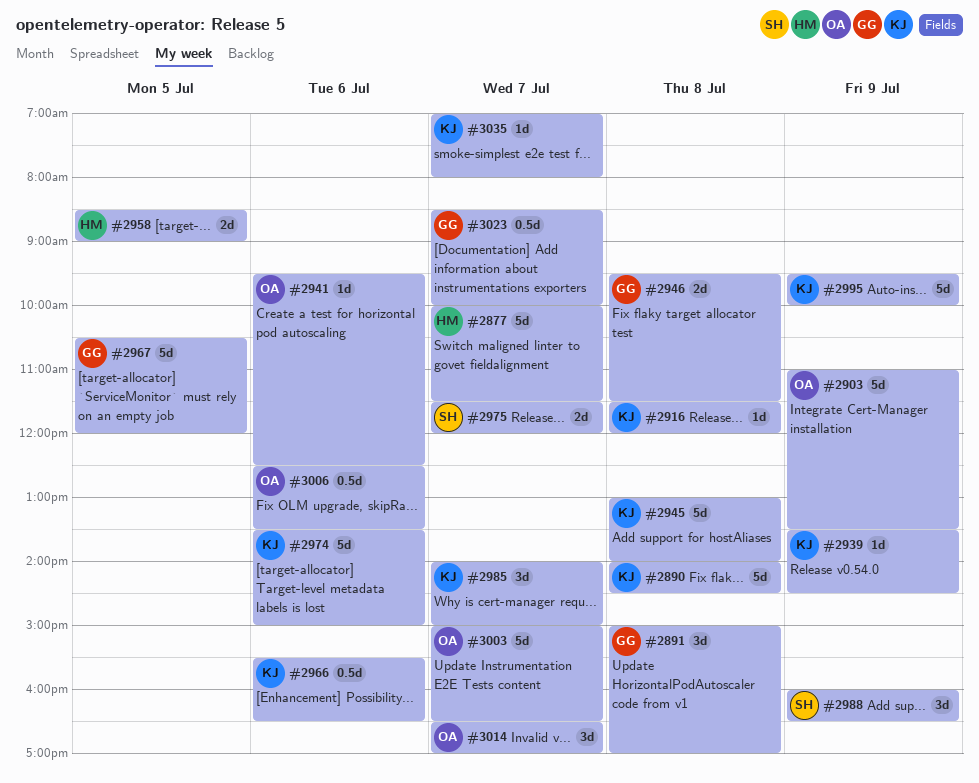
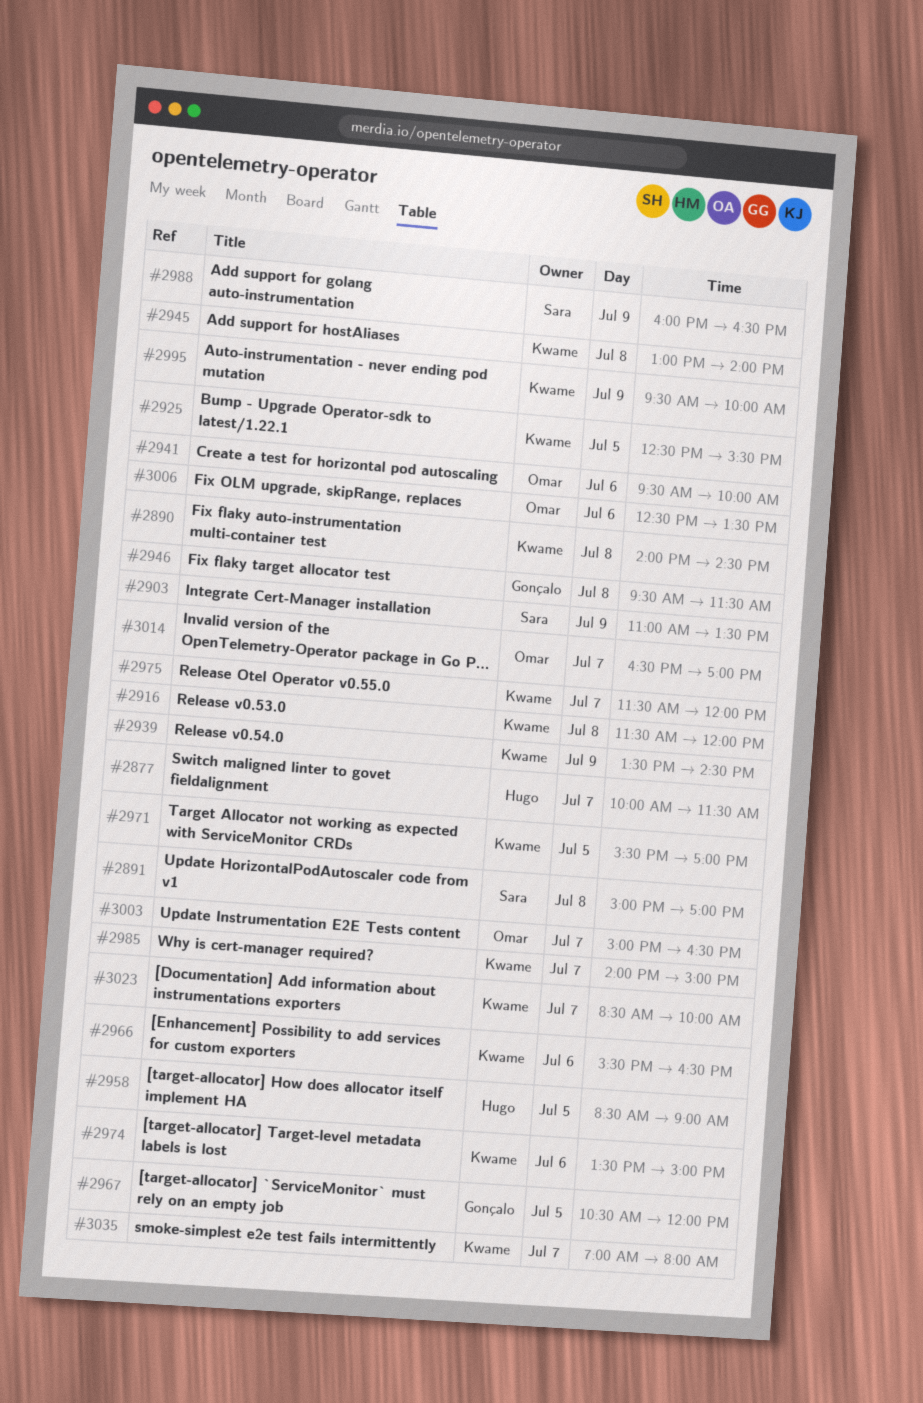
#2891, owner: Gonçalo -> Sara
#2903, owner: Omar -> Sara
#2925: none -> present
#2941, ends: 12:30 -> 10:00
#2971: none -> present
#2975, owner: Sara -> Kwame
#3023, owner: Gonçalo -> Kwame

